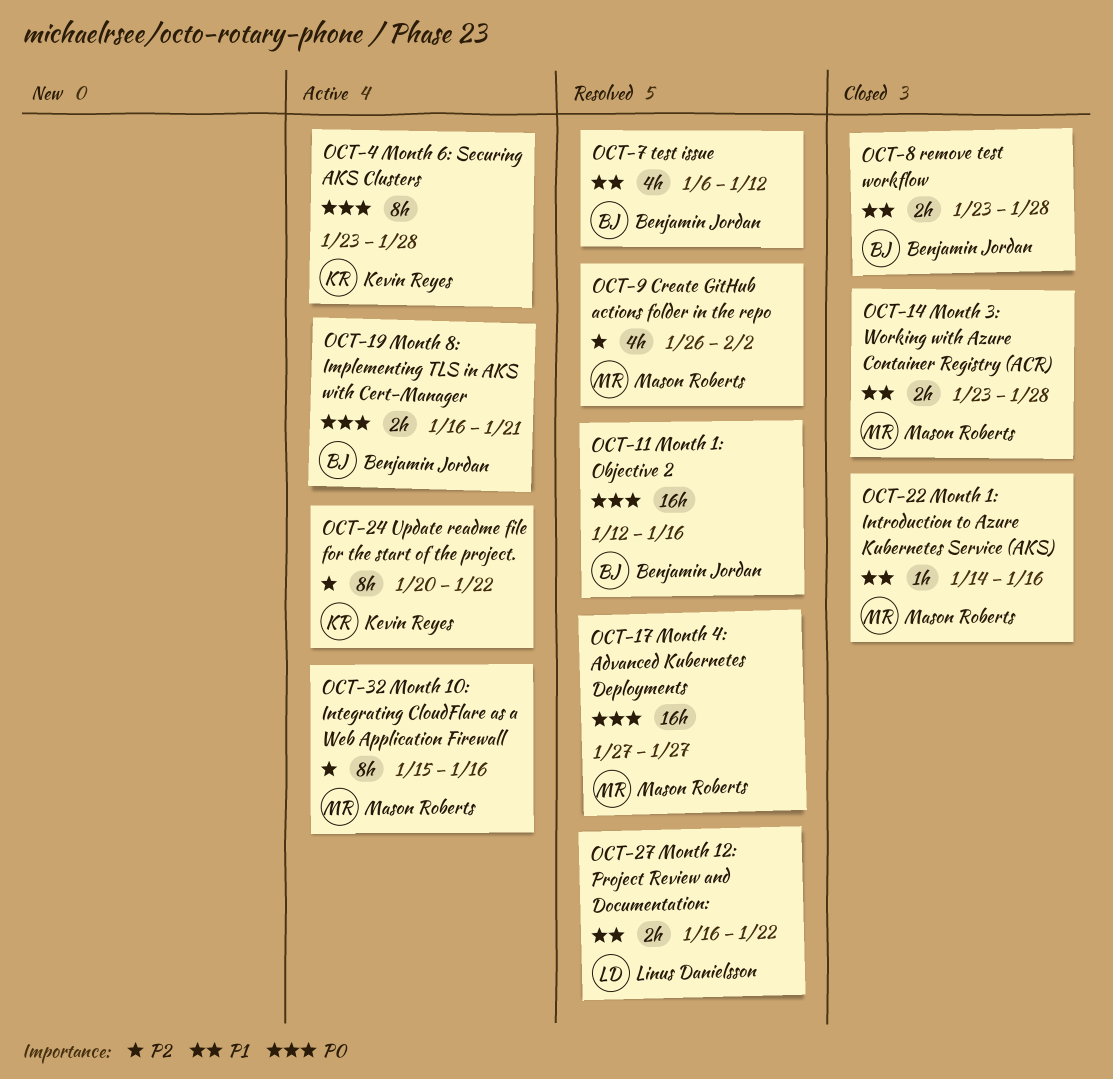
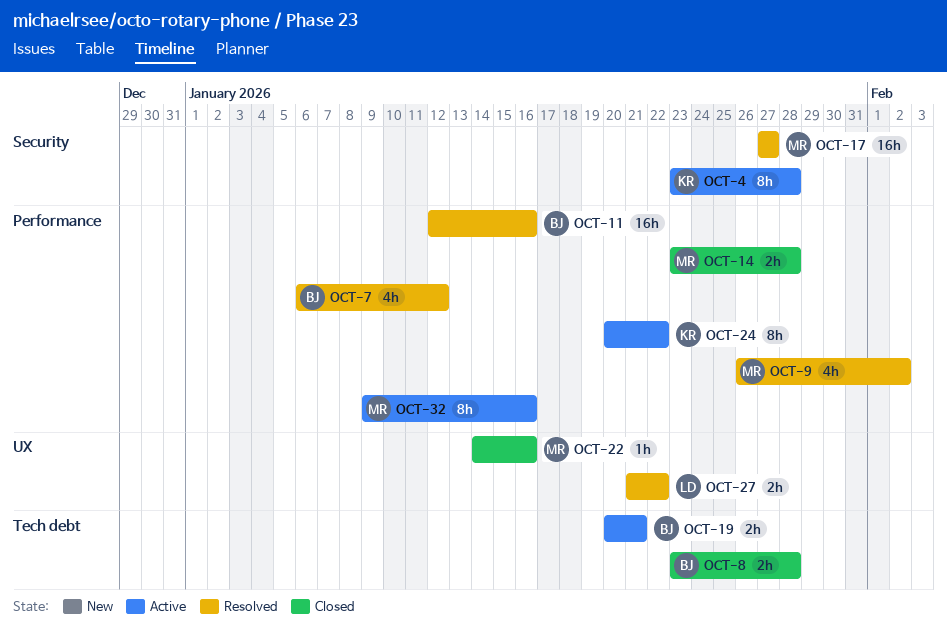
OCT-19, start: Jan 16 -> Jan 20
OCT-27, start: Jan 16 -> Jan 21
OCT-32, start: Jan 15 -> Jan 9

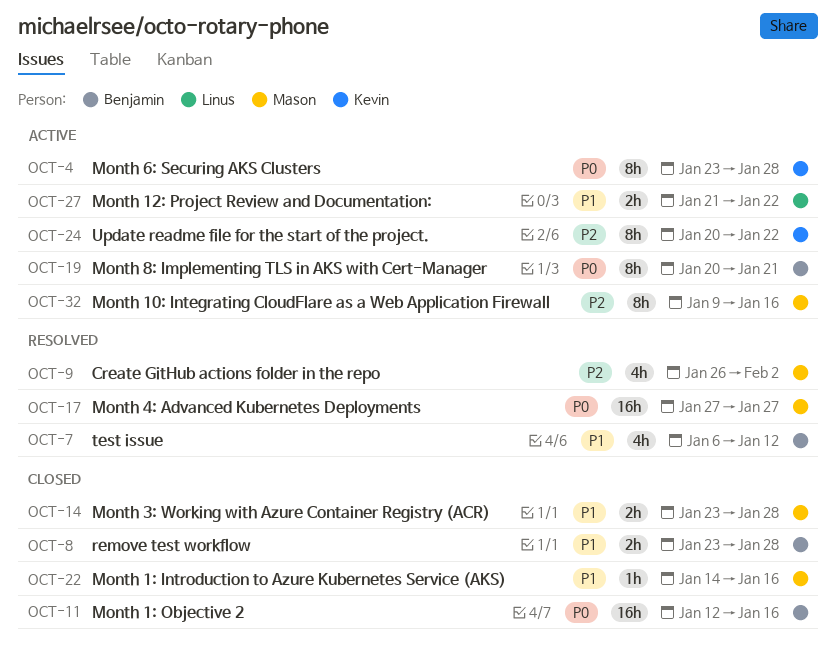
OCT-11, status: Resolved -> Closed
OCT-19, estimate: 2h -> 8h
OCT-27, status: Resolved -> Active

